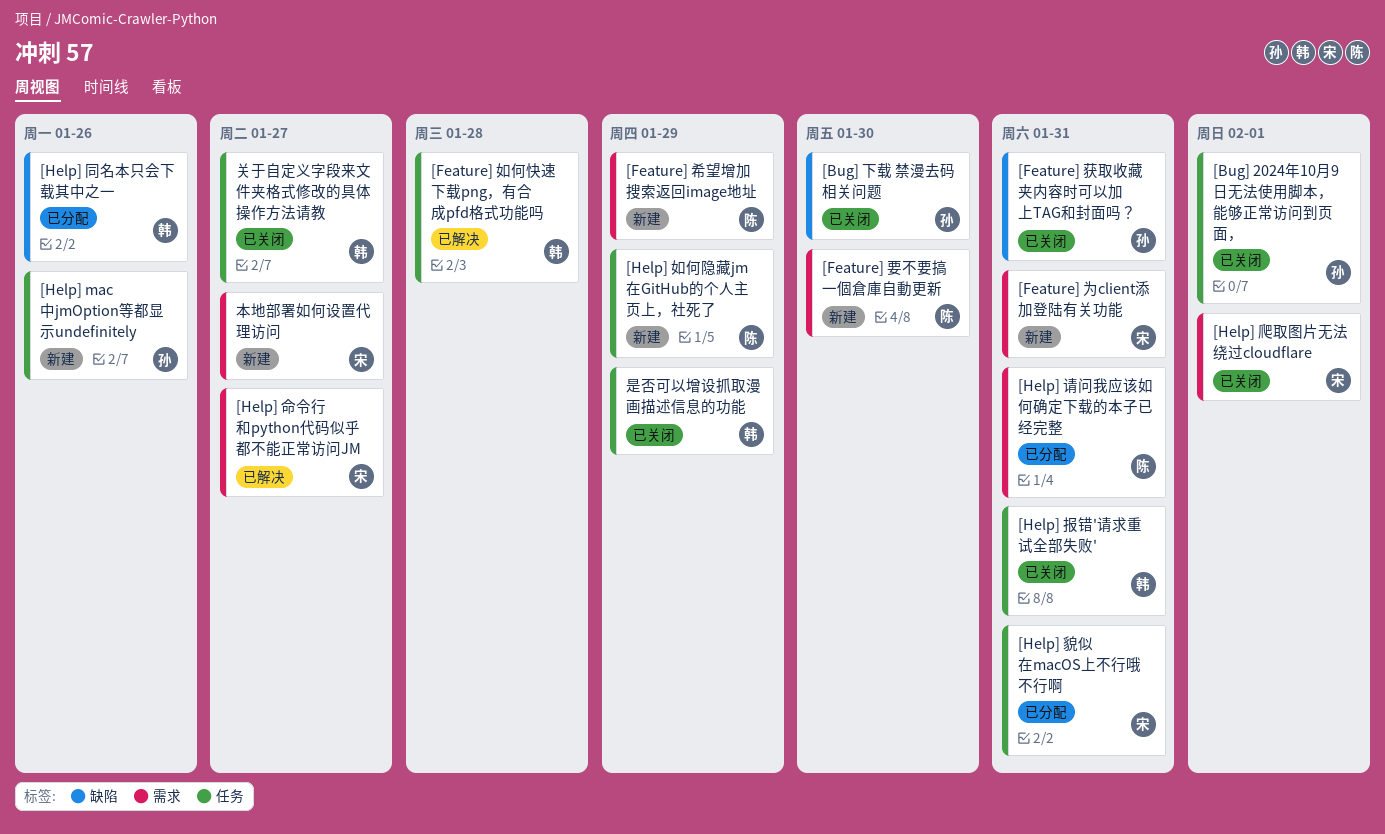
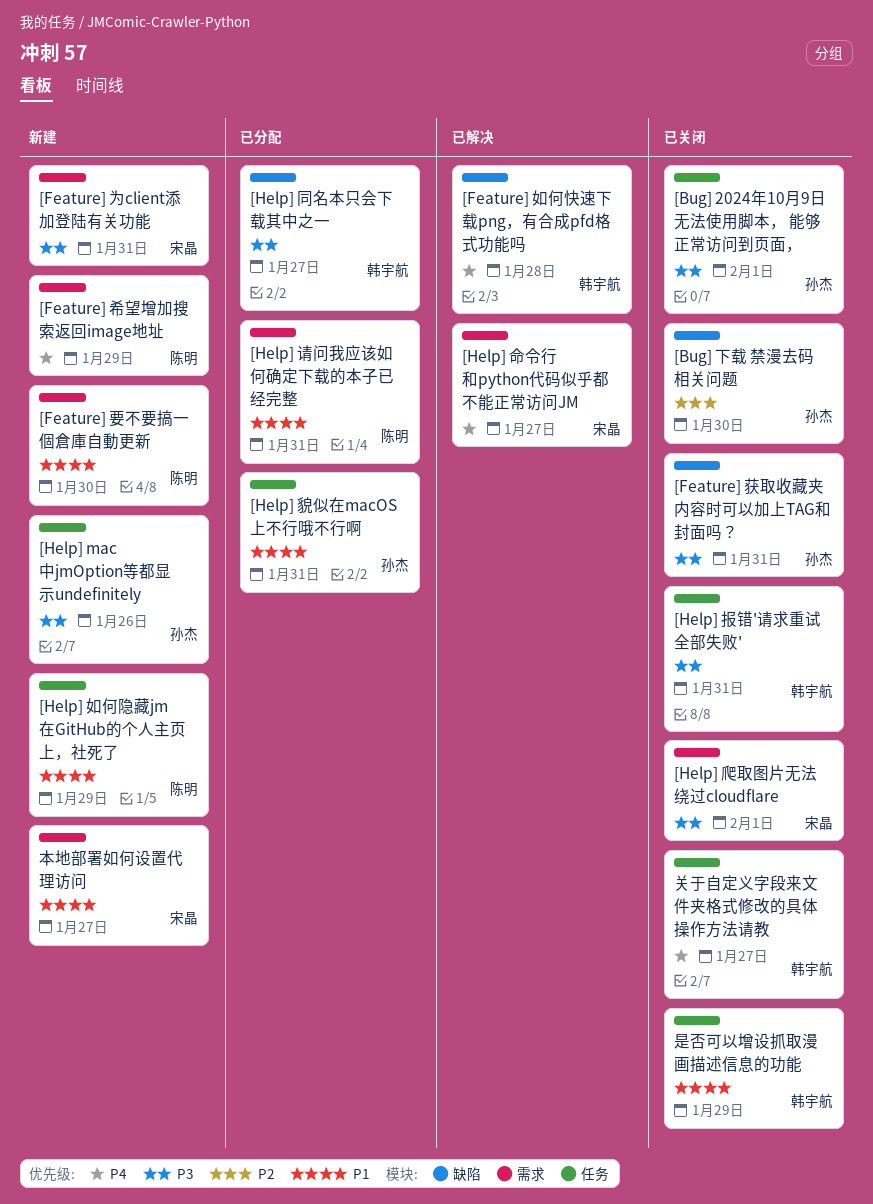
[Feature] 如何快速下载png，有合成pfd格式功能吗, label: 任务 -> 缺陷
[Help] 同名本只会下载其中之一, due: Jan 26 -> Jan 27
[Help] 貌似在macOS上不行哦不行啊, owner: 宋晶 -> 孙杰

